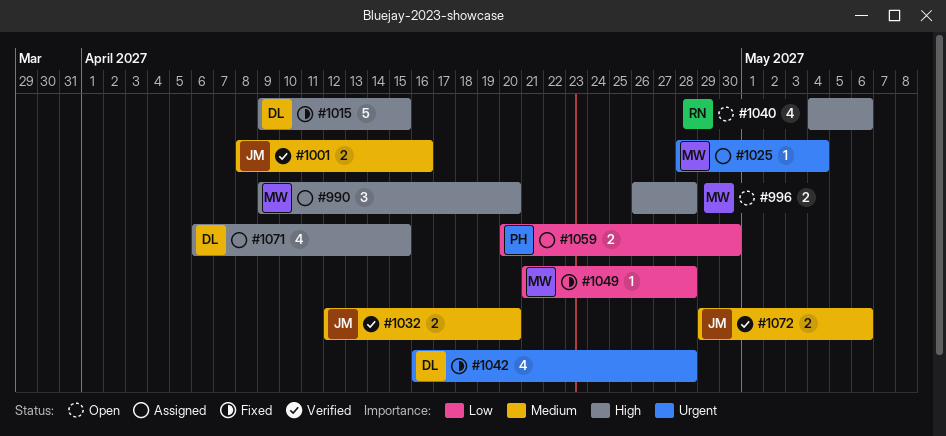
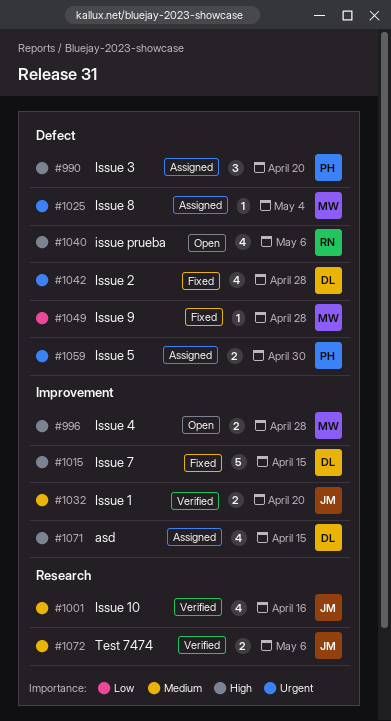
#990, owner: MW -> PH
#1001, estimate: 2 -> 4
#1059, priority: Low -> Urgent

